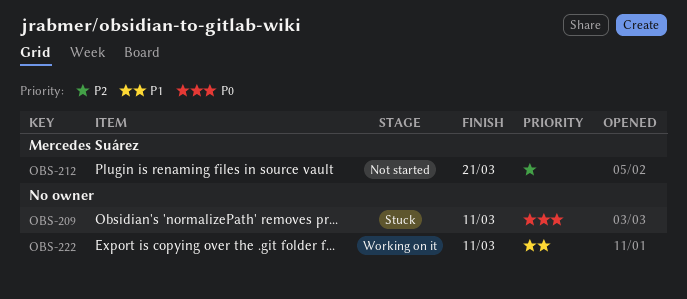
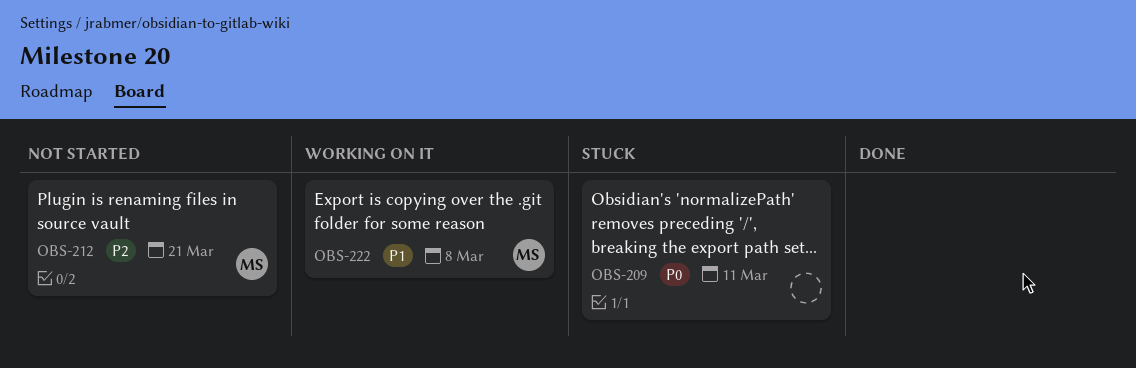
OBS-222, owner: none -> Mercedes Suárez
OBS-222, due: Mar 11 -> Mar 8

